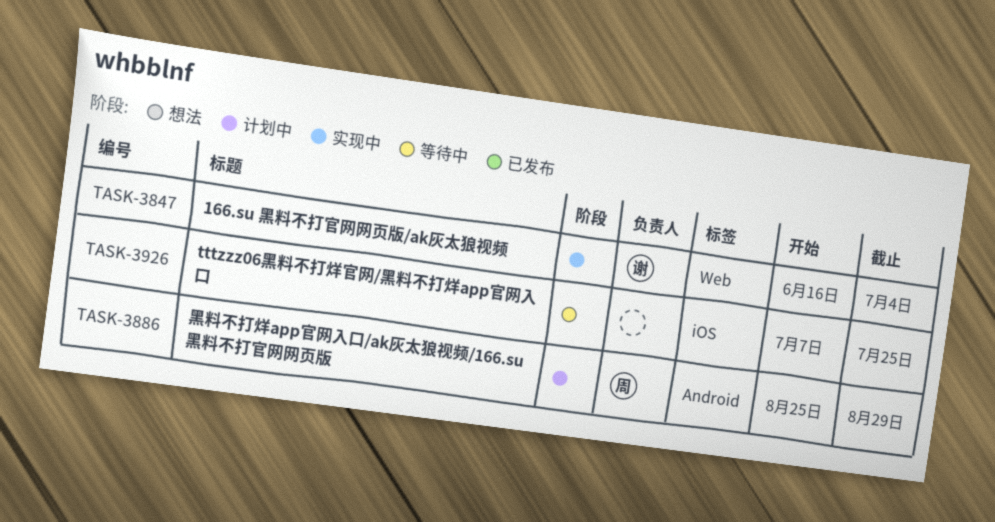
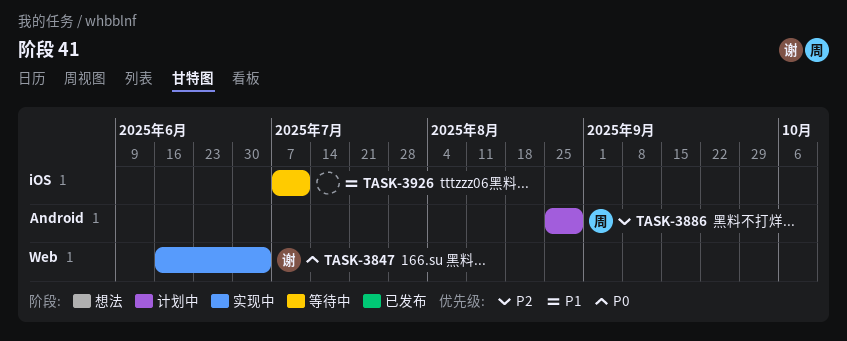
TASK-3926, due: Jul 25 -> Jul 11

